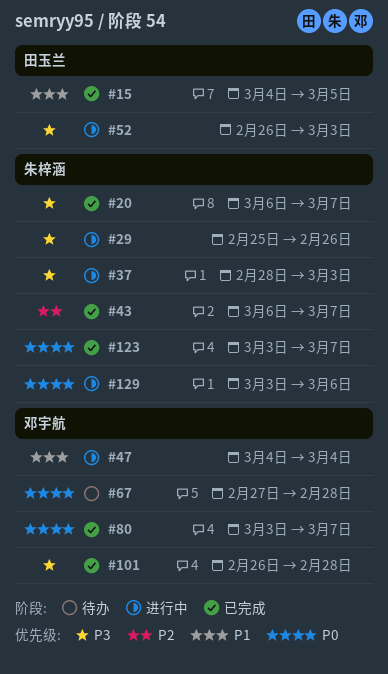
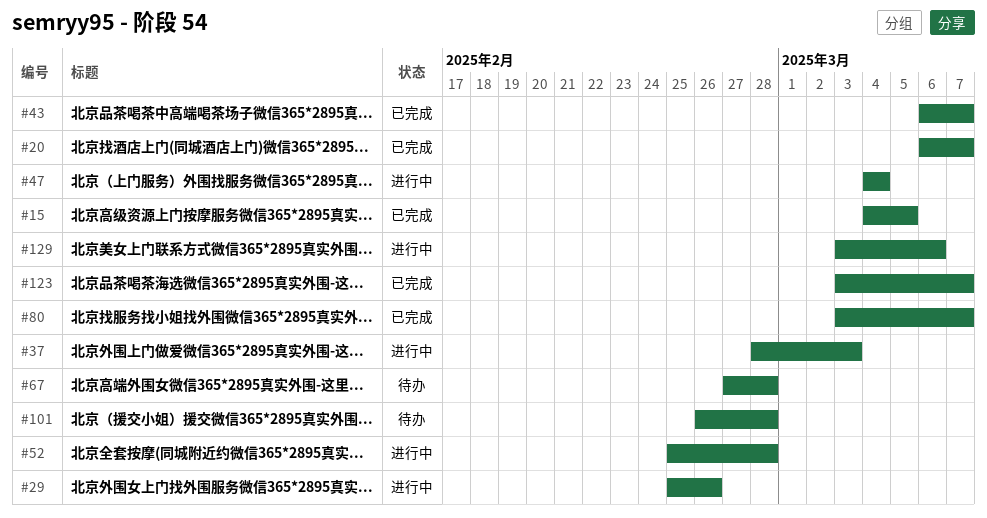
#52, start: Feb 26 -> Feb 25
#52, due: Mar 3 -> Feb 28
#101, status: 已完成 -> 待办

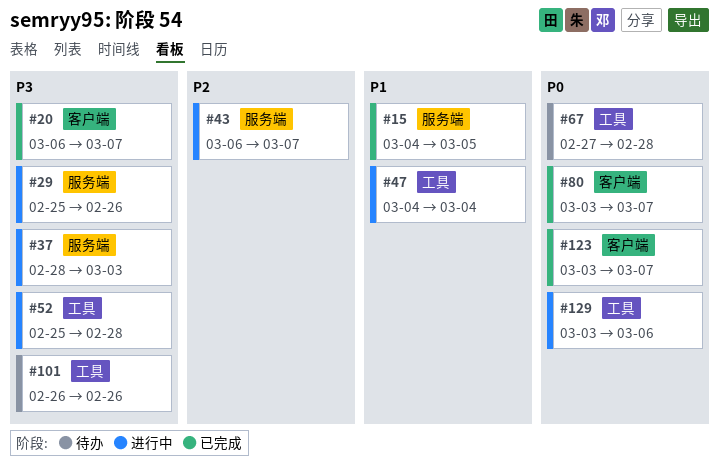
#43, status: 已完成 -> 进行中
#101, due: Feb 28 -> Feb 26

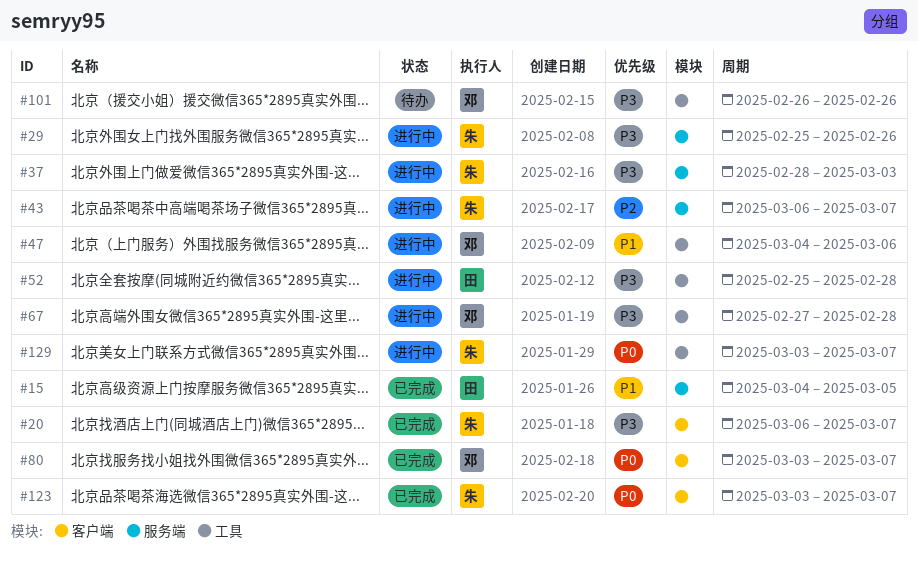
#47, due: Mar 4 -> Mar 6
#67, status: 待办 -> 进行中
#67, priority: P0 -> P3
#129, due: Mar 6 -> Mar 7

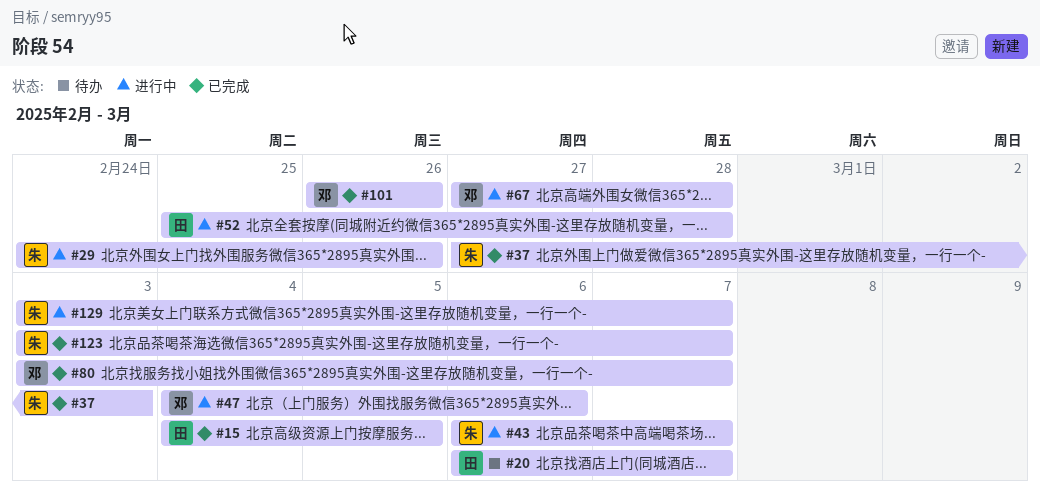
#20, status: 已完成 -> 待办
#20, owner: 朱 -> 田
#29, start: Feb 25 -> Feb 24
#37, status: 进行中 -> 已完成
#37, start: Feb 28 -> Feb 27
#101, status: 待办 -> 已完成

